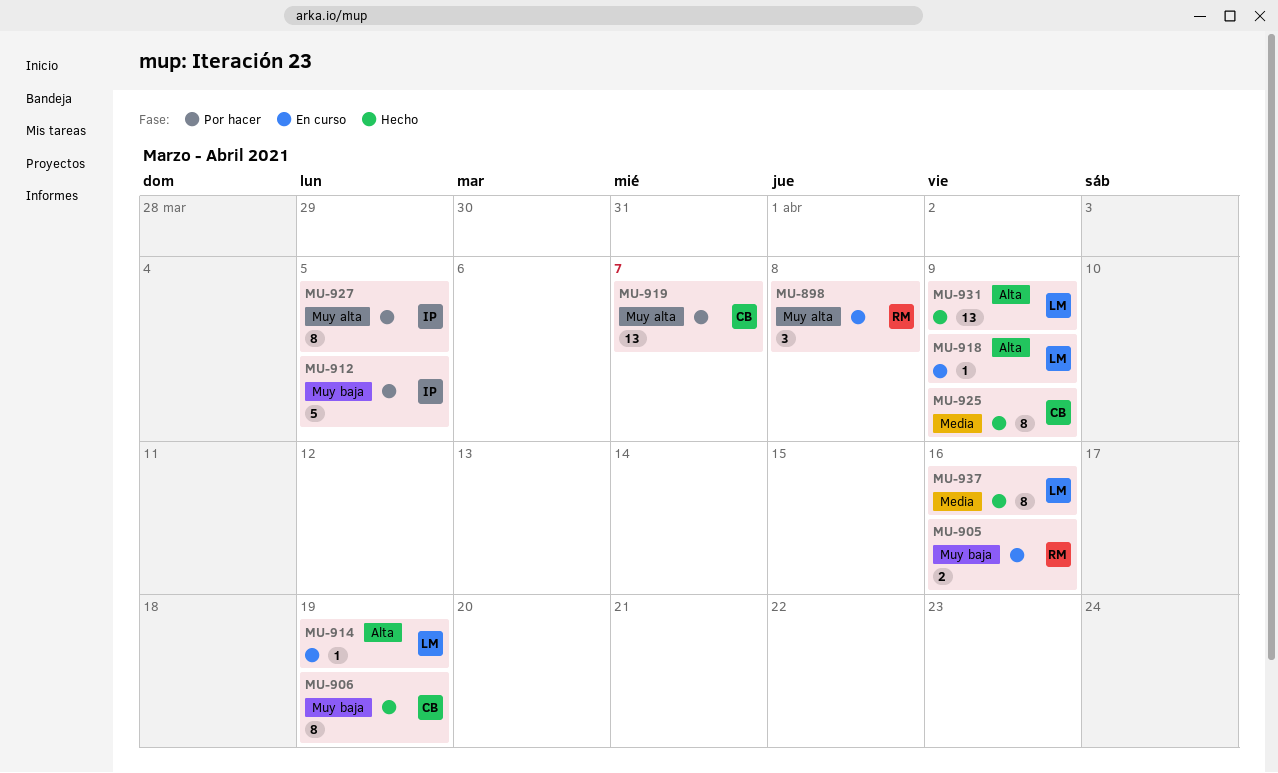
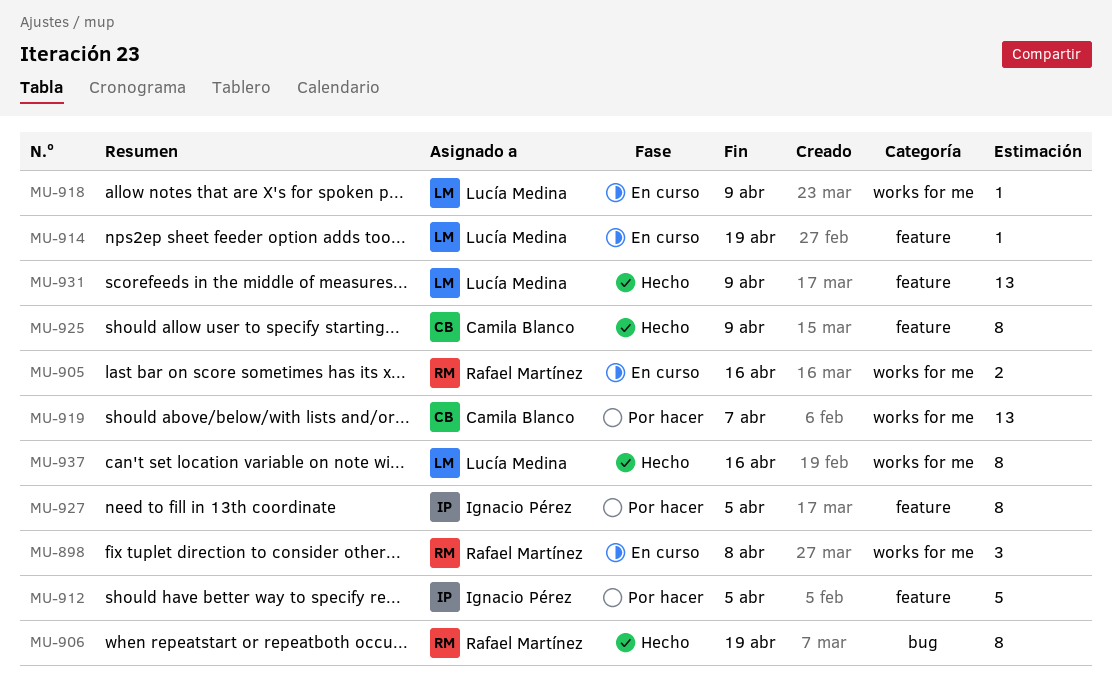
MU-906, owner: Camila Blanco -> Rafael Martínez

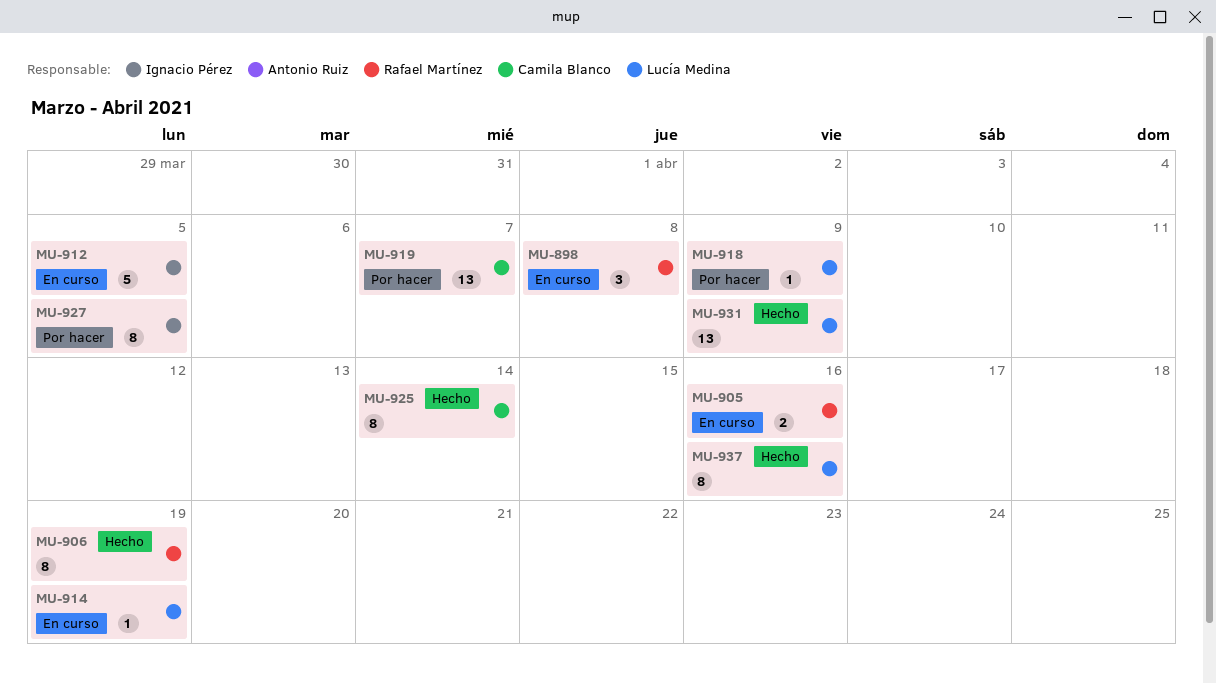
MU-912, status: Por hacer -> En curso
MU-918, status: En curso -> Por hacer
MU-925, due: Apr 9 -> Apr 14

